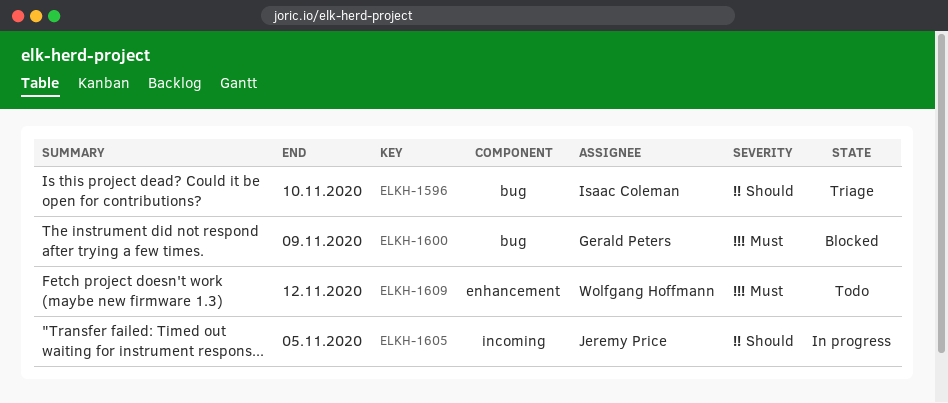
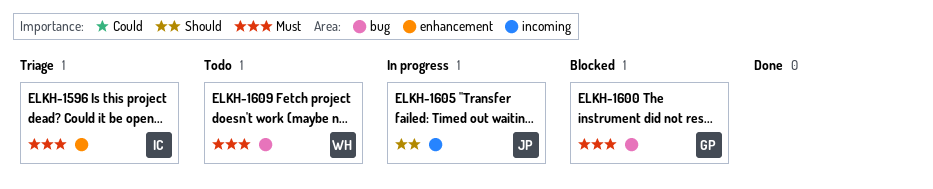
ELKH-1596, priority: Should -> Must
ELKH-1596, label: bug -> enhancement
ELKH-1609, label: enhancement -> bug

